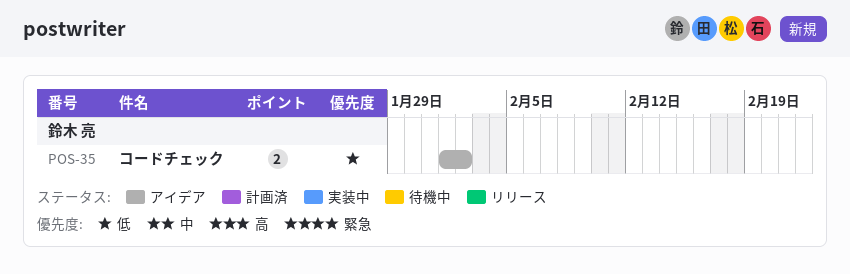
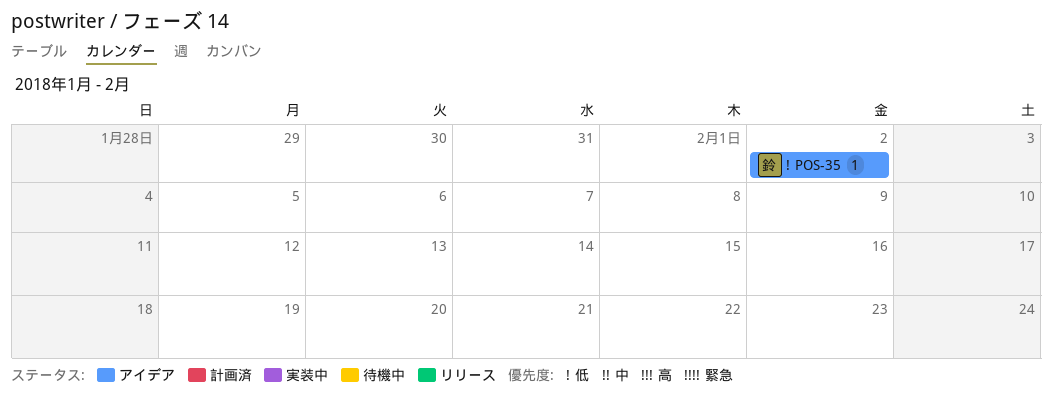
POS-35, estimate: 2 -> 1
POS-35, start: Feb 1 -> Feb 2

